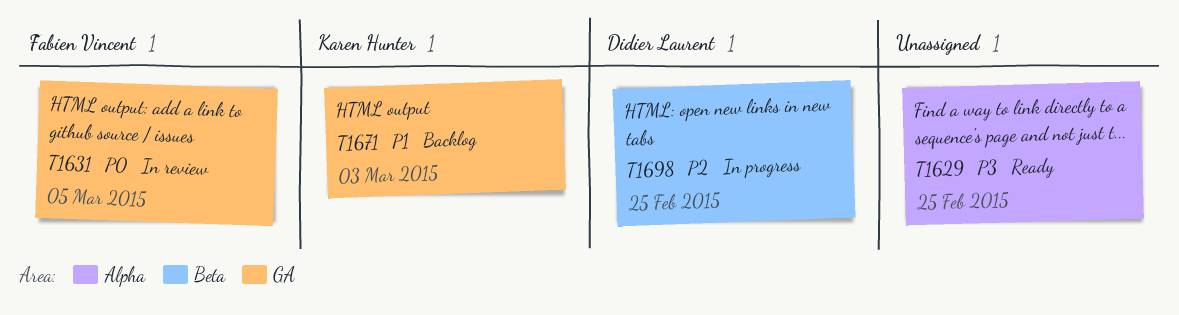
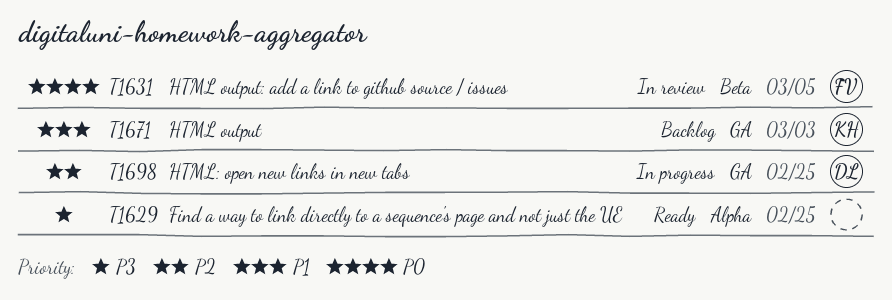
T1631, label: GA -> Beta
T1698, label: Beta -> GA

